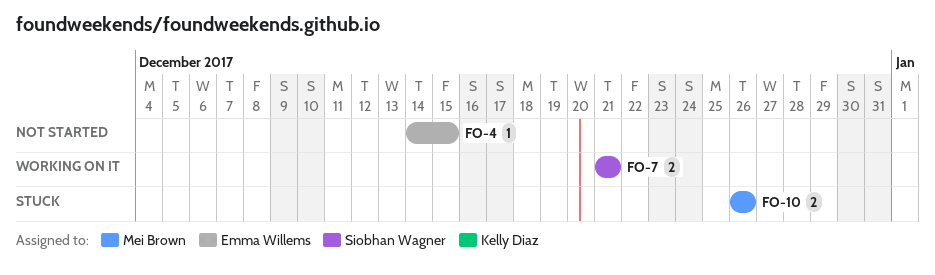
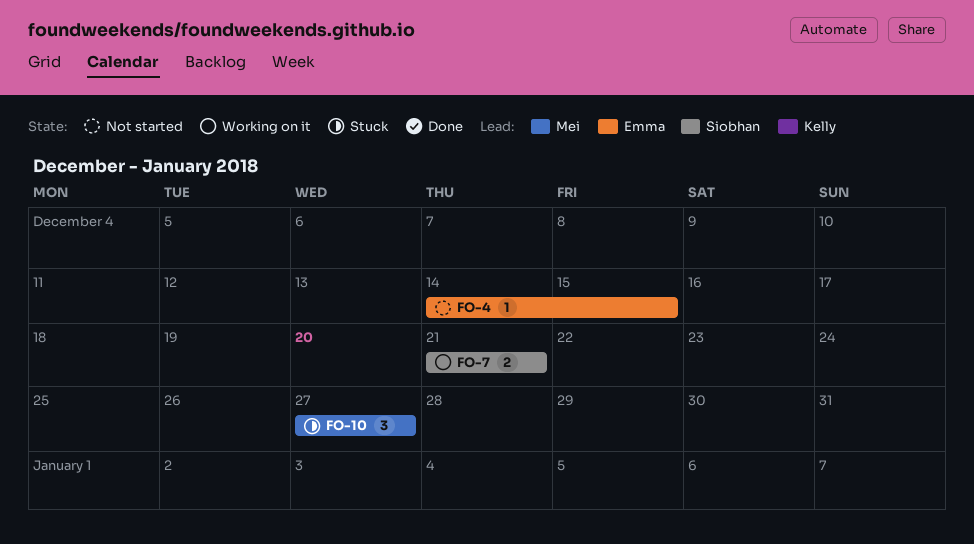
FO-10, estimate: 2 -> 3
FO-10, start: Dec 26 -> Dec 27
FO-10, due: Dec 26 -> Dec 27

